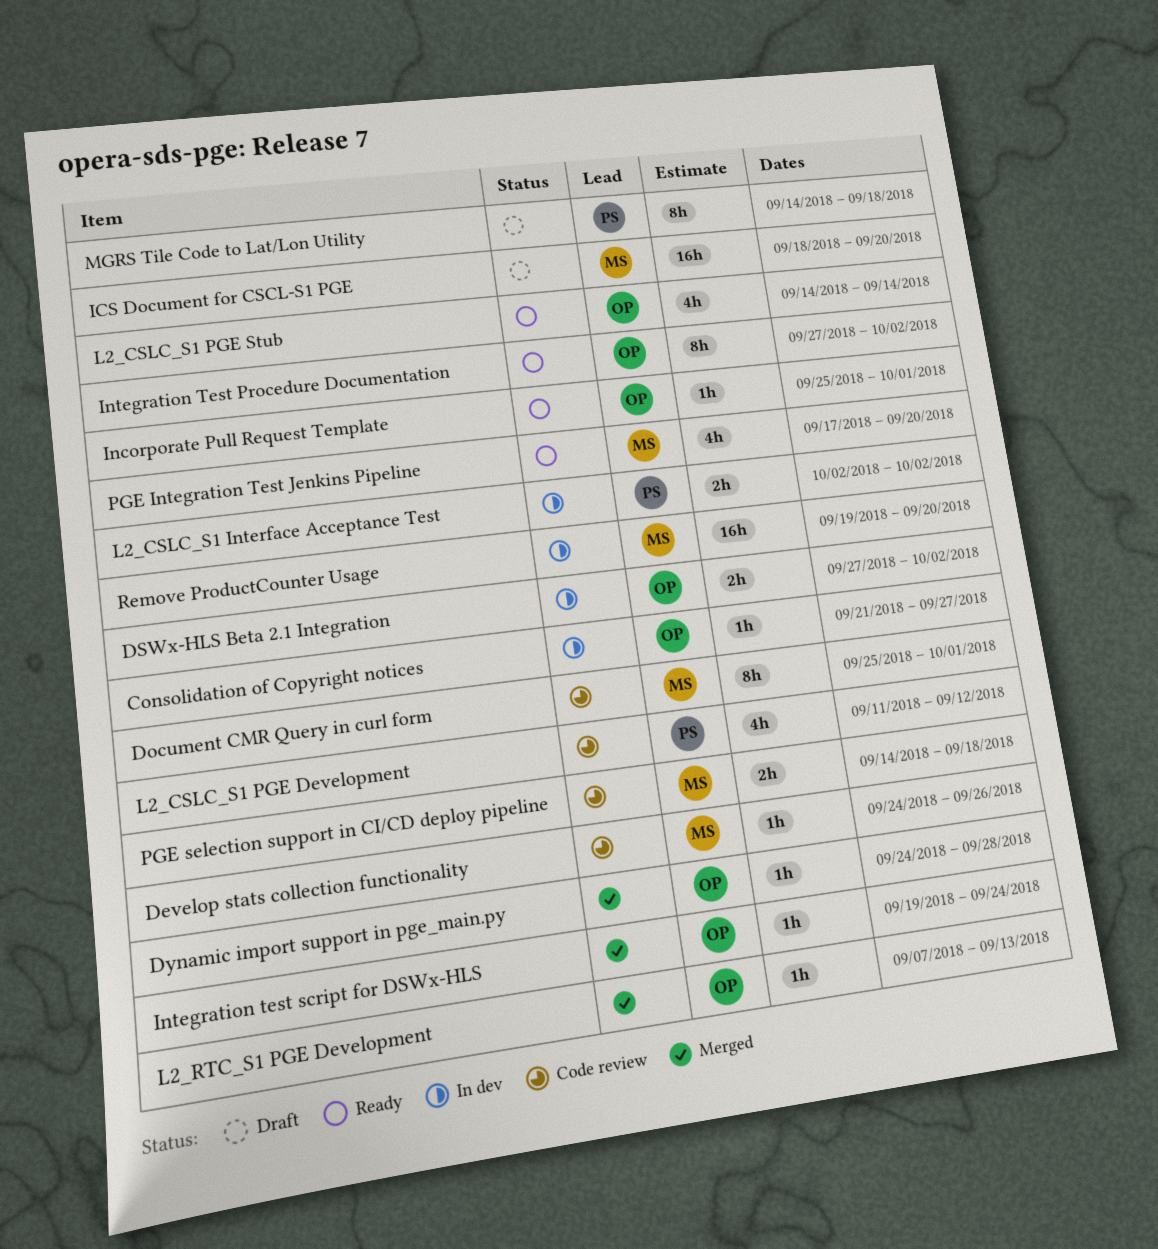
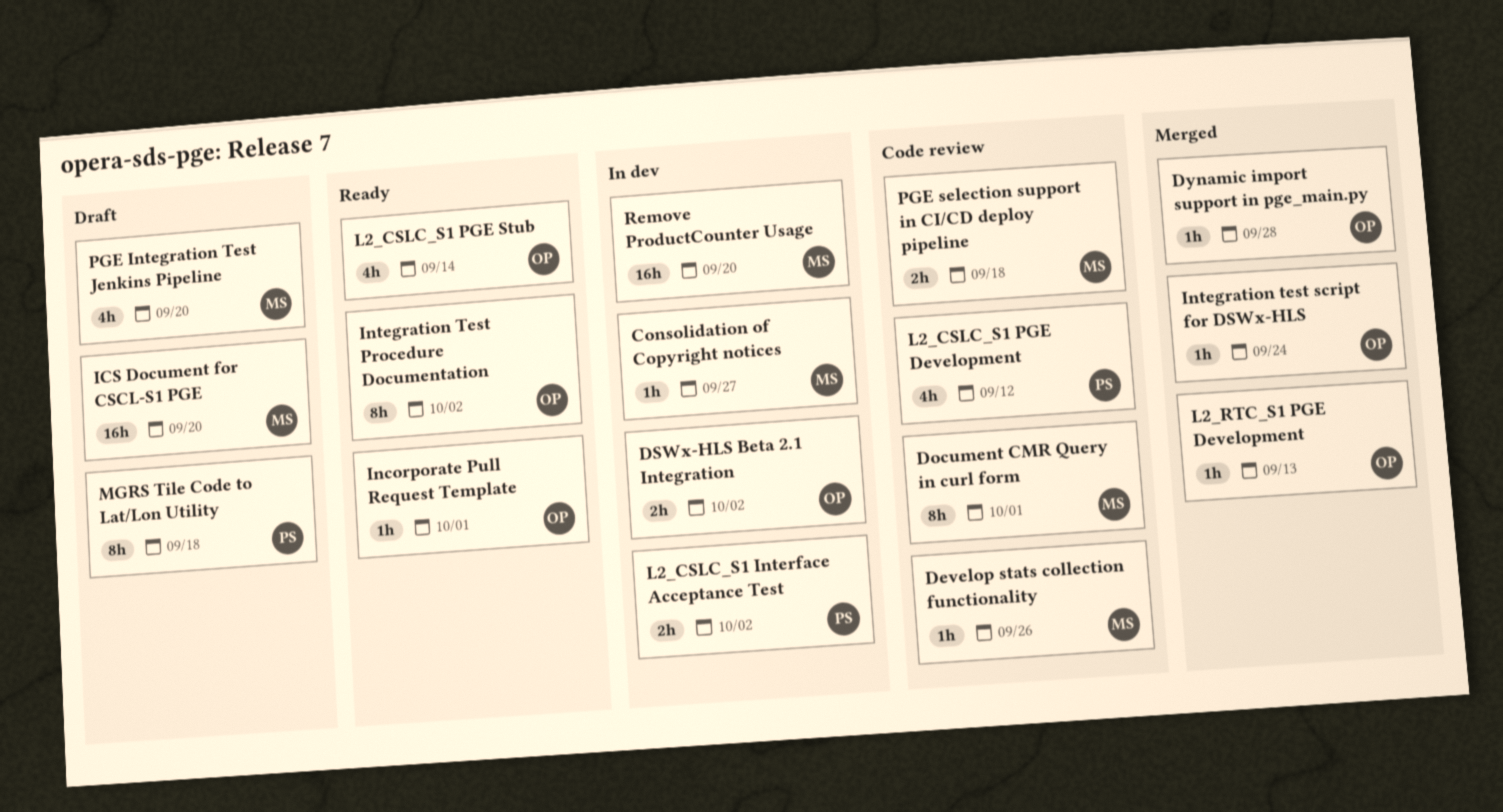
Consolidation of Copyright notices, owner: OP -> MS
PGE Integration Test Jenkins Pipeline, status: Ready -> Draft

